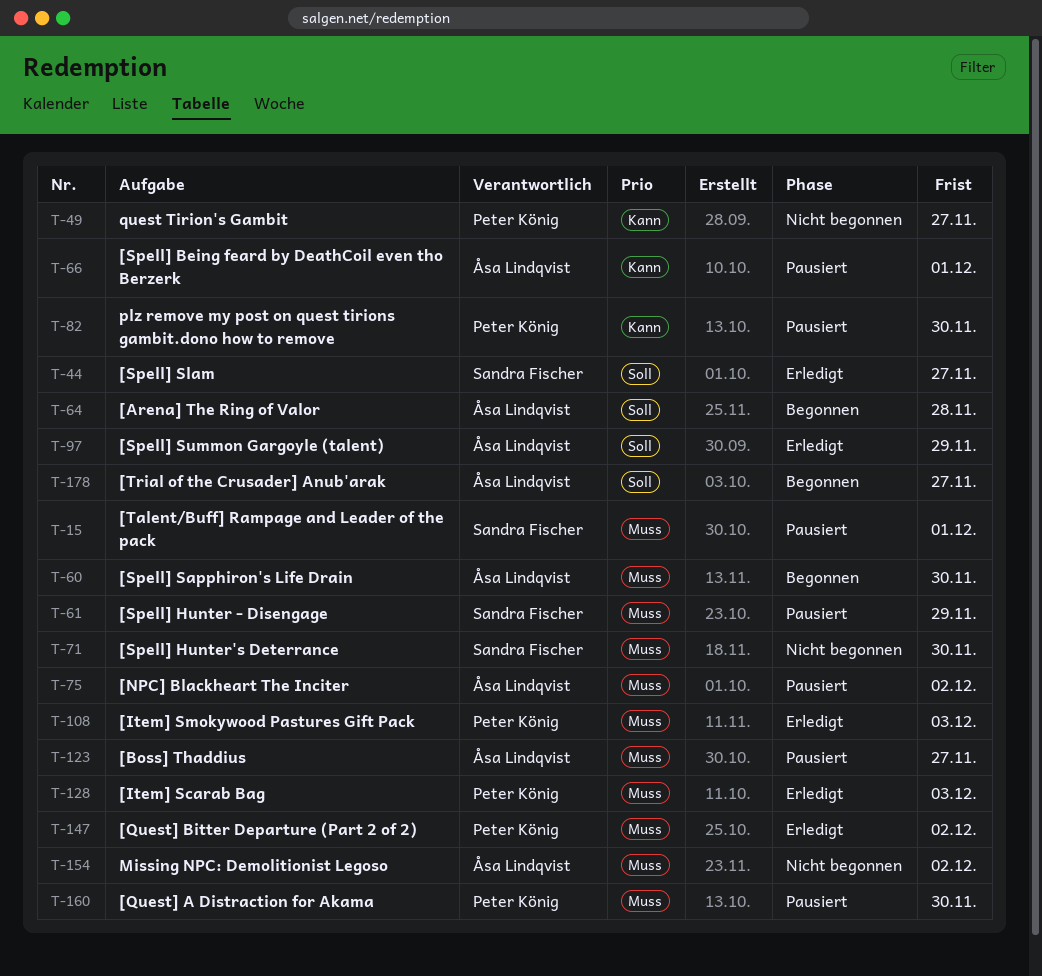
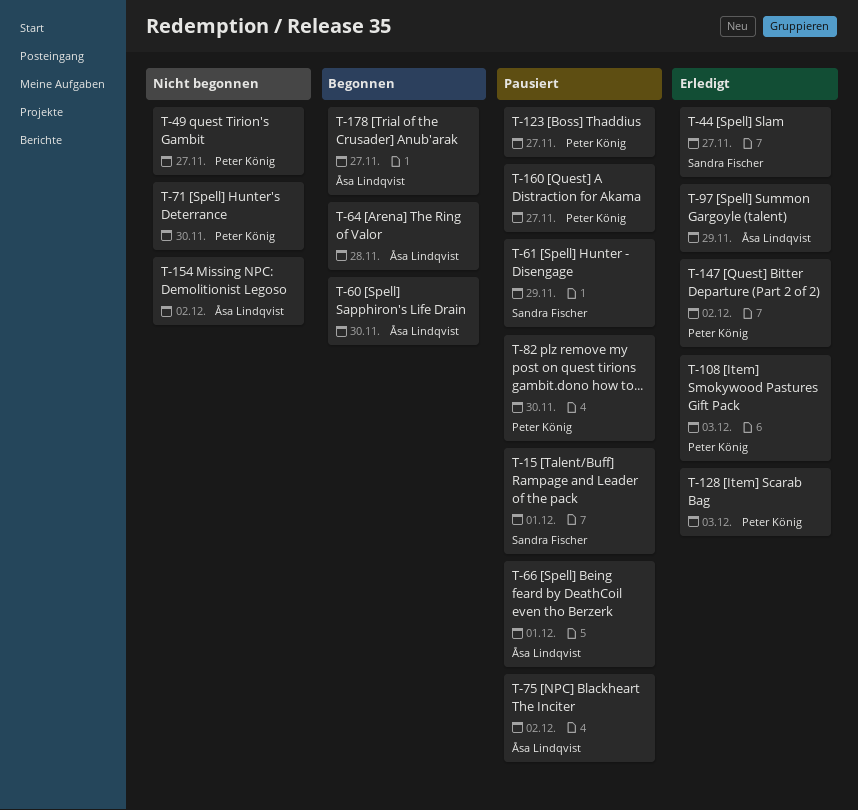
T-71, owner: Sandra Fischer -> Peter König
T-123, owner: Åsa Lindqvist -> Peter König
T-160, due: Nov 30 -> Nov 27

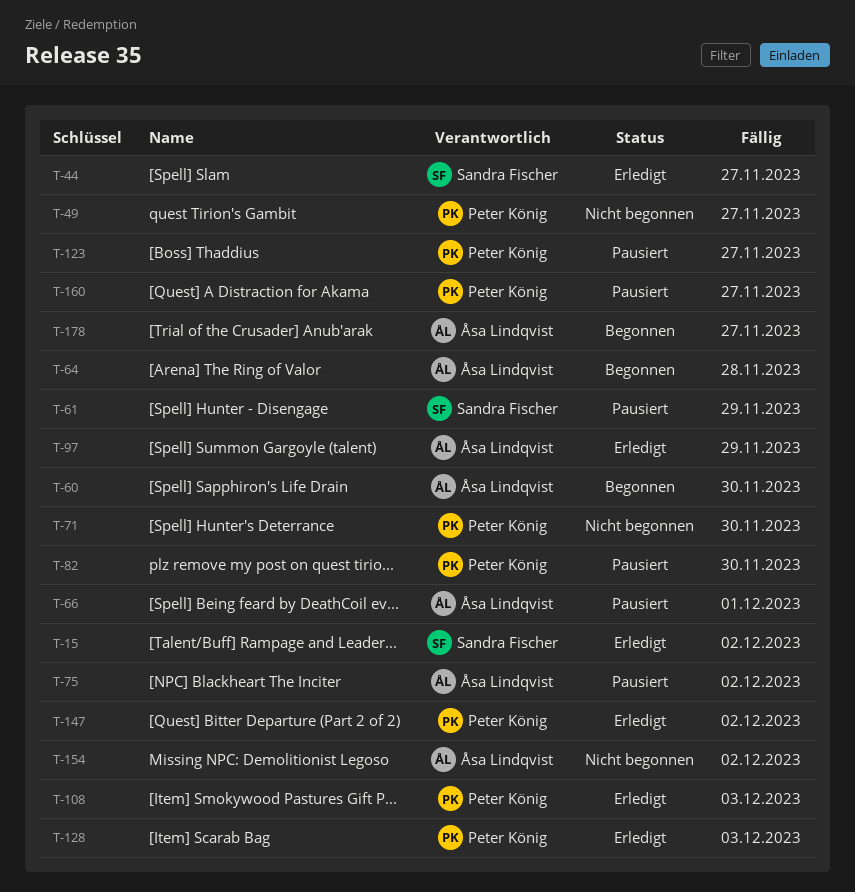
T-15, status: Pausiert -> Erledigt
T-15, due: Dec 1 -> Dec 2

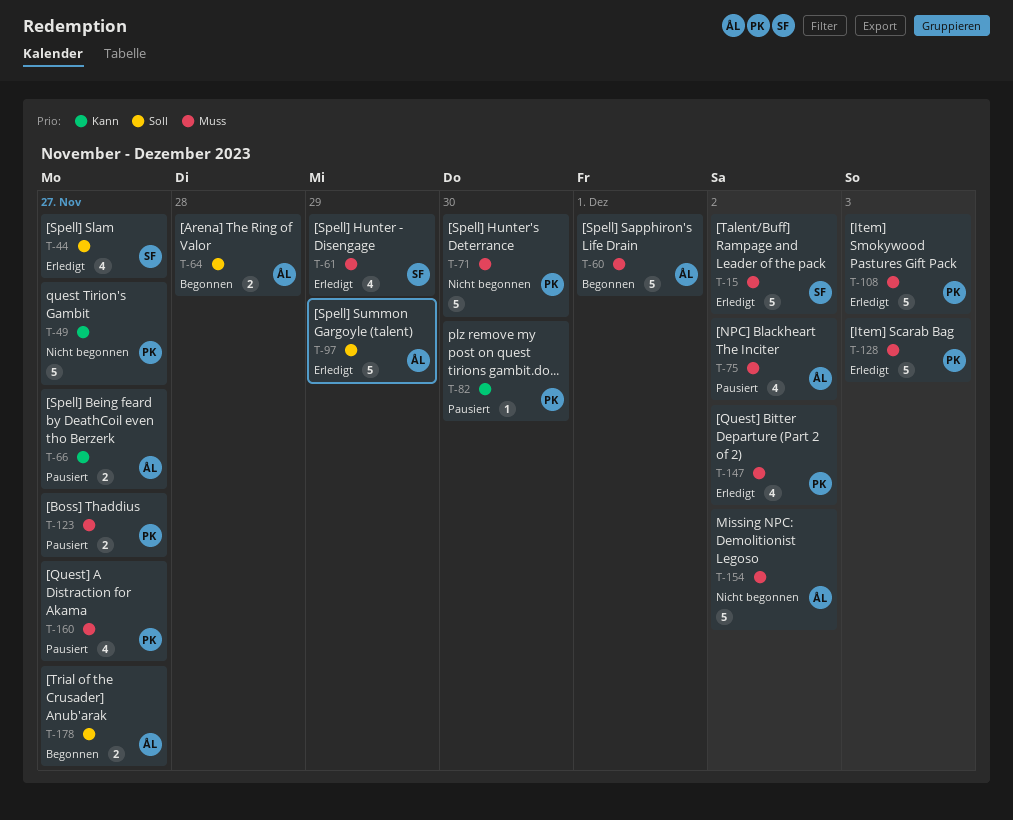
T-60, due: Nov 30 -> Dec 1
T-61, status: Pausiert -> Erledigt
T-66, due: Dec 1 -> Nov 27

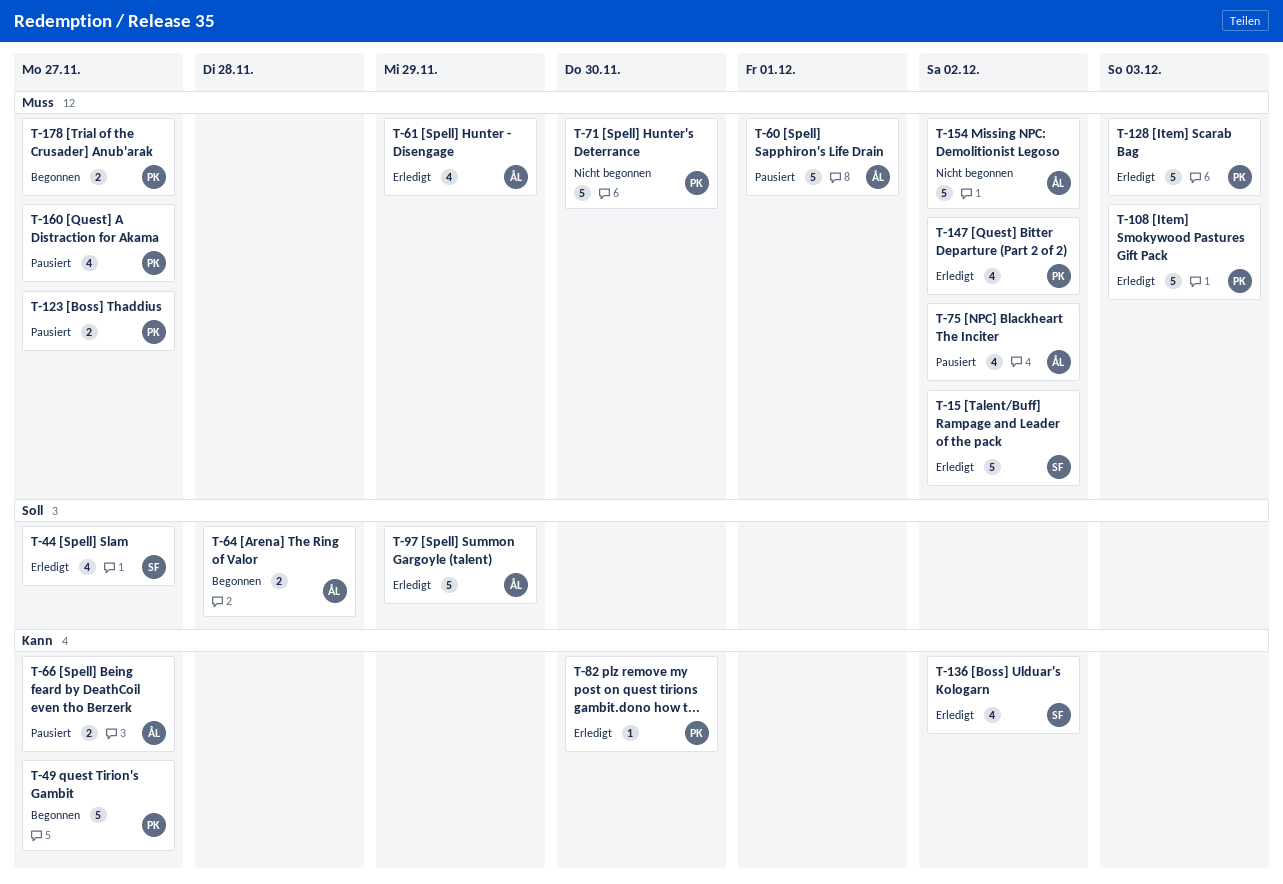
T-49, status: Nicht begonnen -> Begonnen
T-60, status: Begonnen -> Pausiert
T-61, owner: SF -> ÅL
T-82, status: Pausiert -> Erledigt
T-136: none -> present
T-178, owner: ÅL -> PK
T-178, priority: Soll -> Muss

